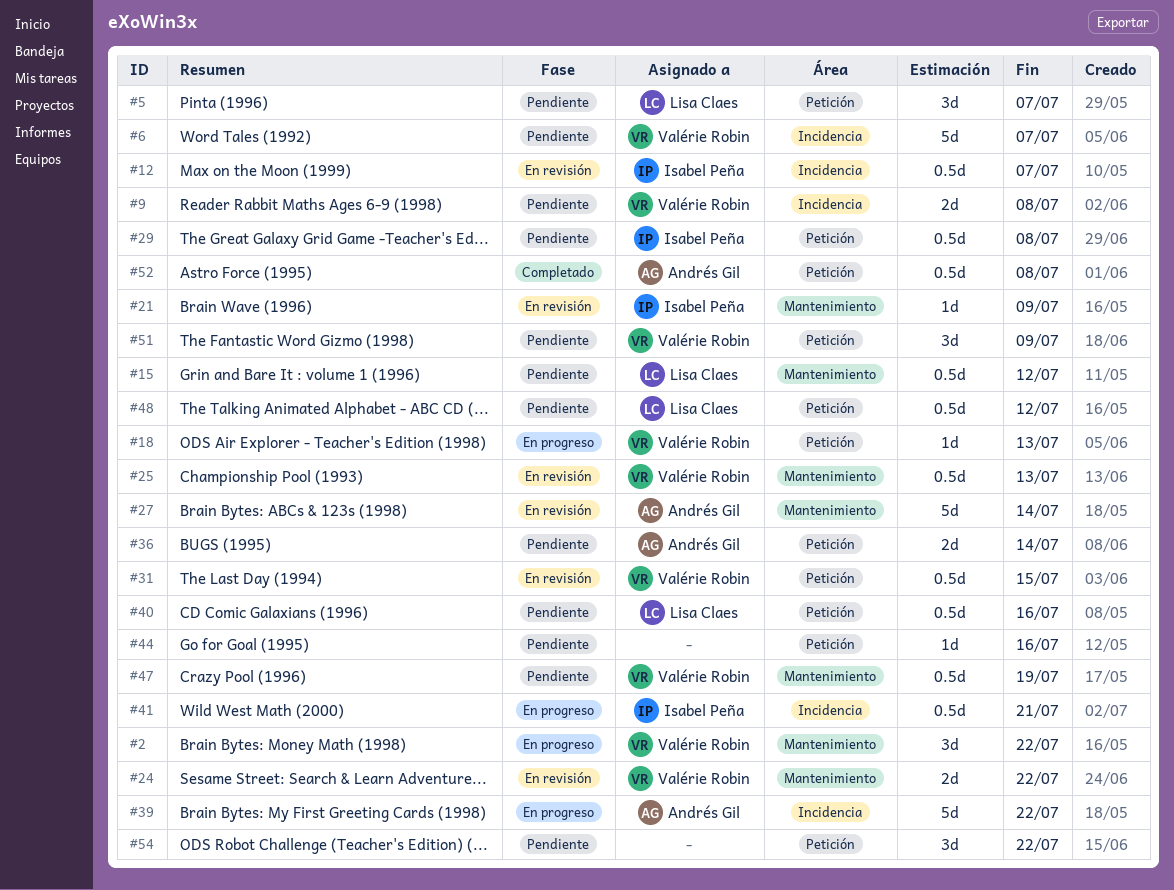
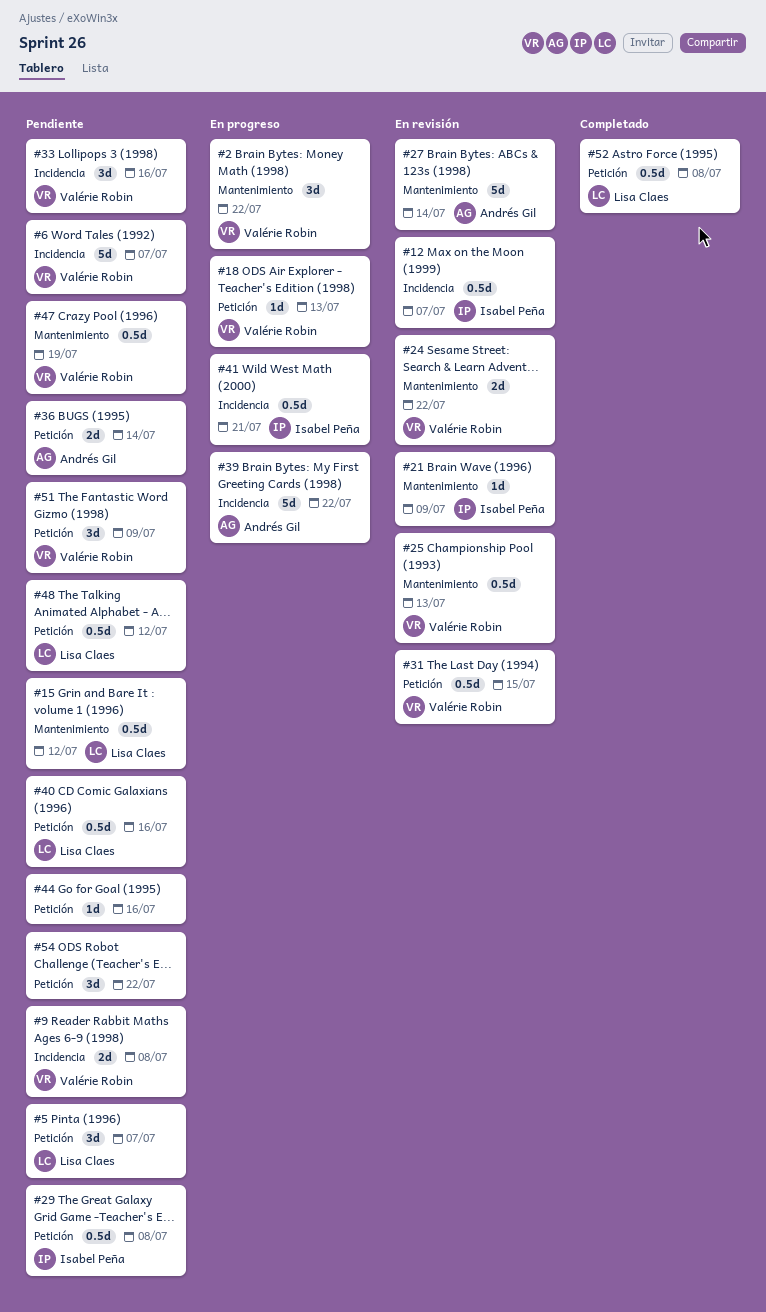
#33: none -> present
#52, owner: Andrés Gil -> Lisa Claes

